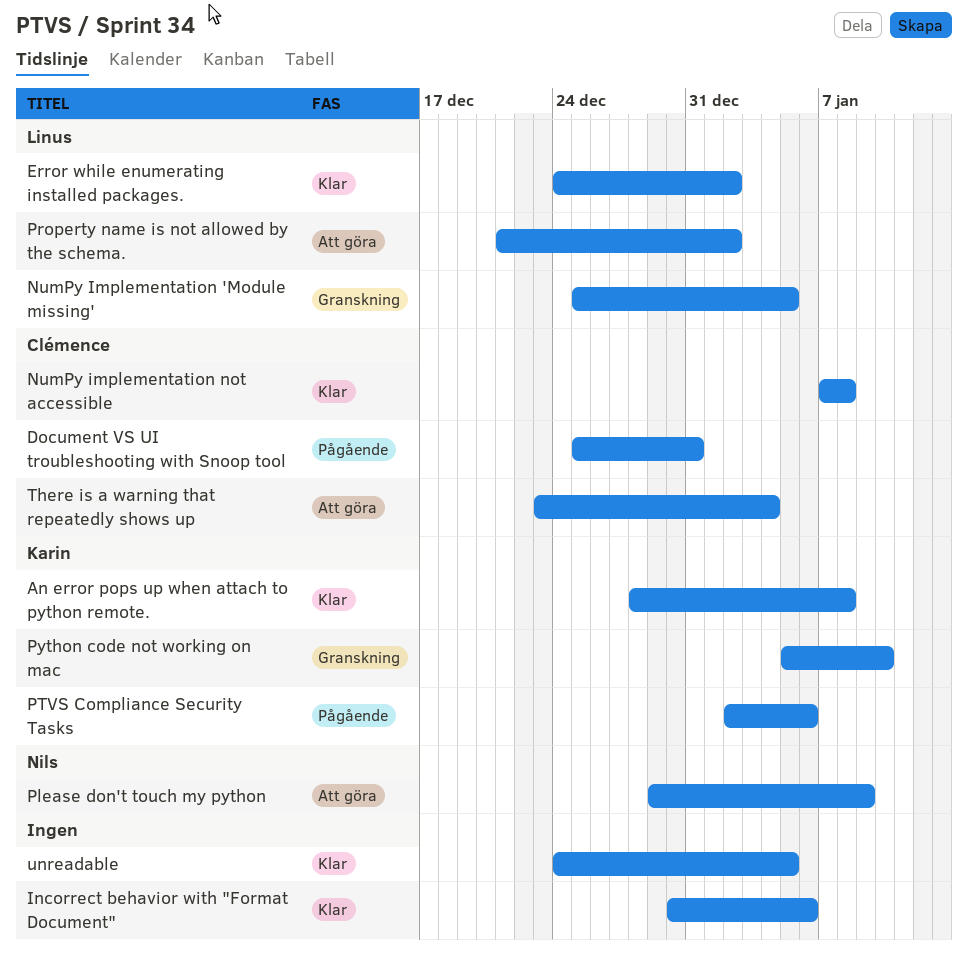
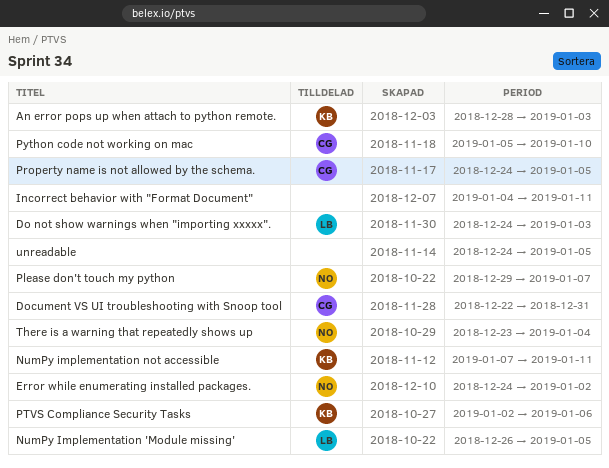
An error pops up when attach to python remote., due: Jan 8 -> Jan 3
Do not show warnings when "importing xxxxx".: none -> present
Document VS UI troubleshooting with Snoop tool, start: Dec 25 -> Dec 22
Error while enumerating installed packages., owner: Linus -> Nils
Incorrect behavior with "Format Document", start: Dec 30 -> Jan 4
Incorrect behavior with "Format Document", due: Jan 6 -> Jan 11
NumPy Implementation 'Module missing', start: Dec 25 -> Dec 26
NumPy implementation not accessible, owner: Clémence -> Karin
NumPy implementation not accessible, due: Jan 8 -> Jan 11
Please don't touch my python, due: Jan 9 -> Jan 7
Property name is not allowed by the schema., owner: Linus -> Clémence
Property name is not allowed by the schema., start: Dec 21 -> Dec 24
Property name is not allowed by the schema., due: Jan 2 -> Jan 5
Python code not working on mac, owner: Karin -> Clémence
There is a warning that repeatedly shows up, owner: Clémence -> Nils

